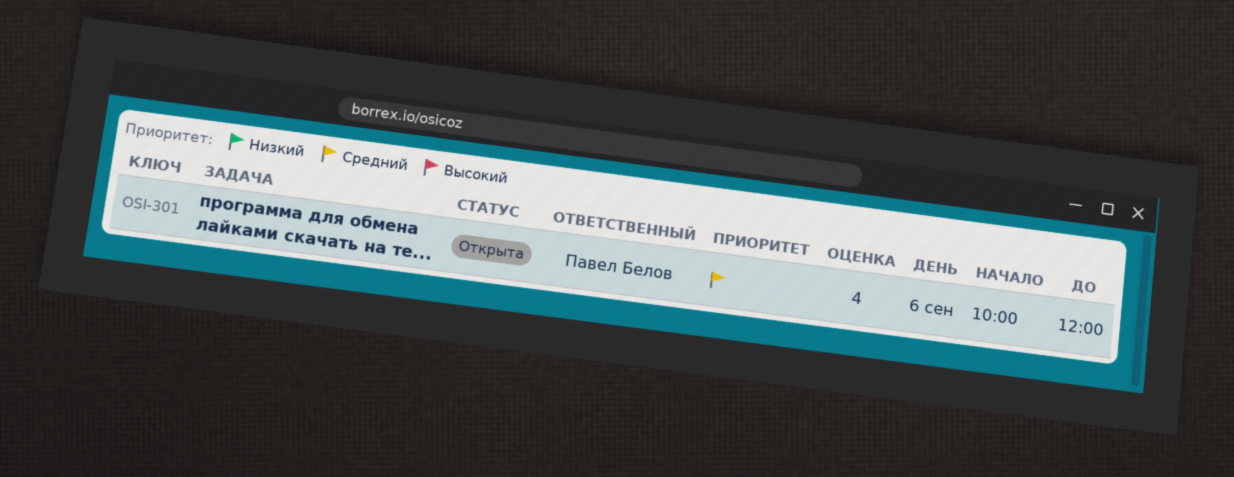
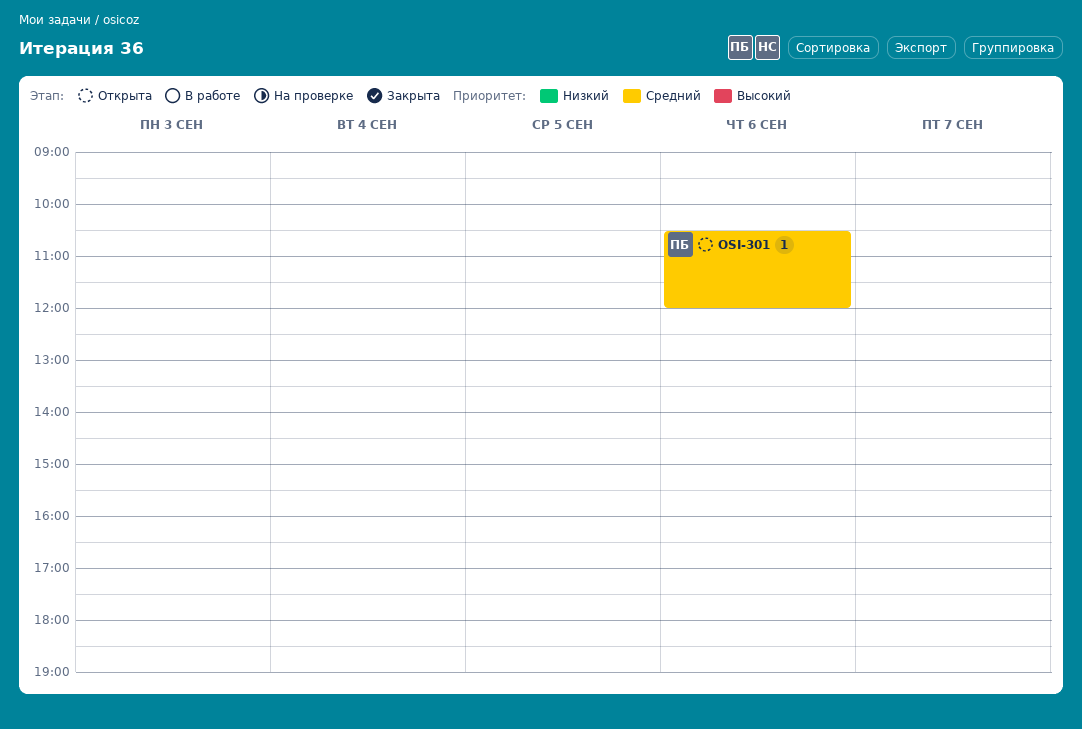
OSI-301, estimate: 4 -> 1
OSI-301, begins: 10:00 -> 10:30

